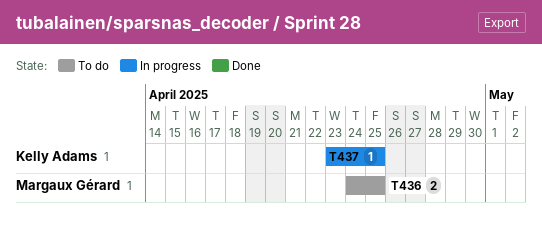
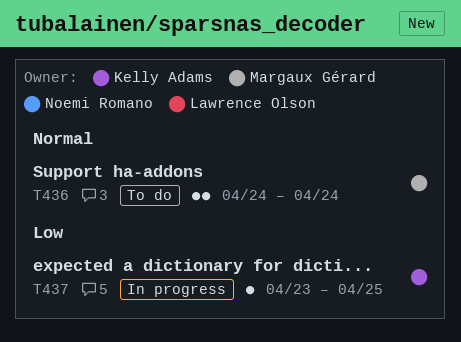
T436, due: Apr 25 -> Apr 24

